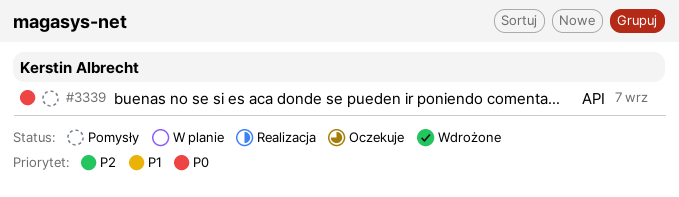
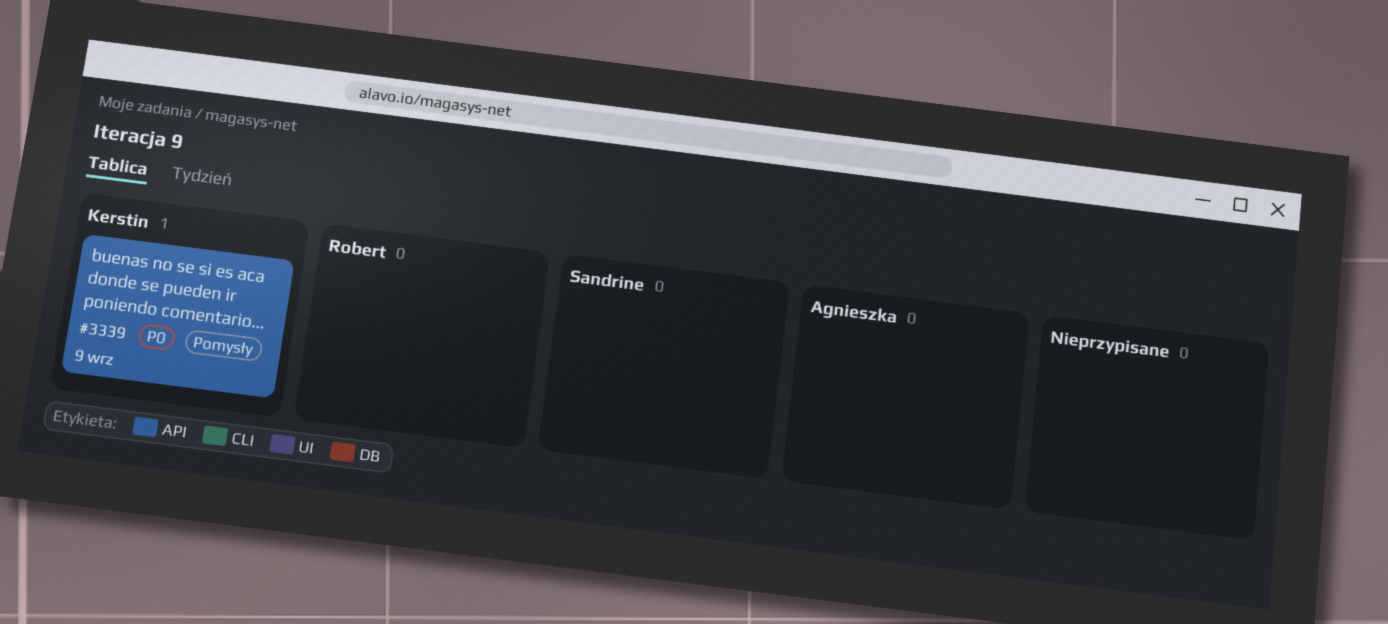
#3339, due: Sep 7 -> Sep 9

